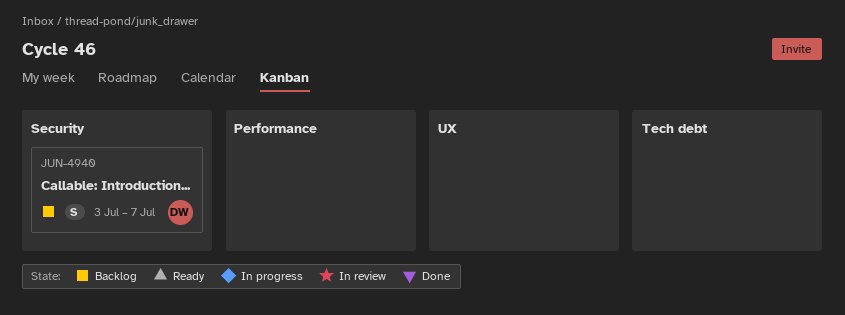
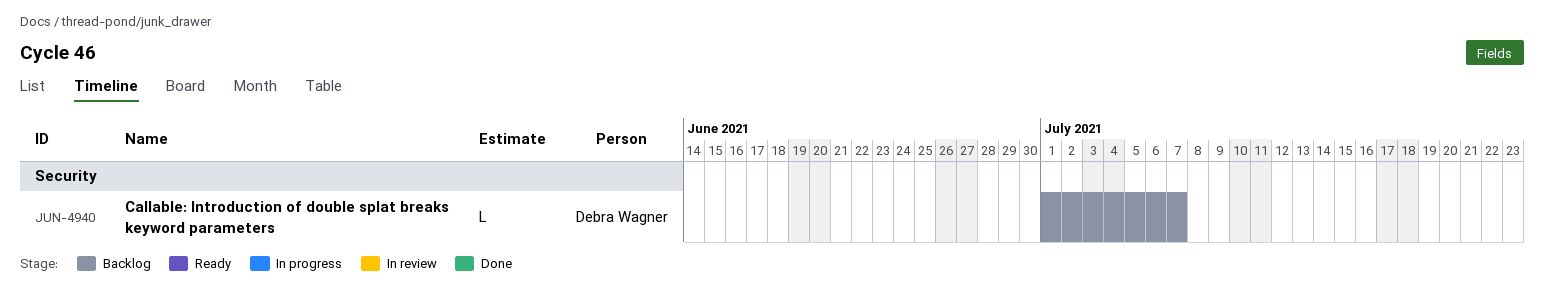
JUN-4940, estimate: S -> L
JUN-4940, start: Jul 3 -> Jul 1

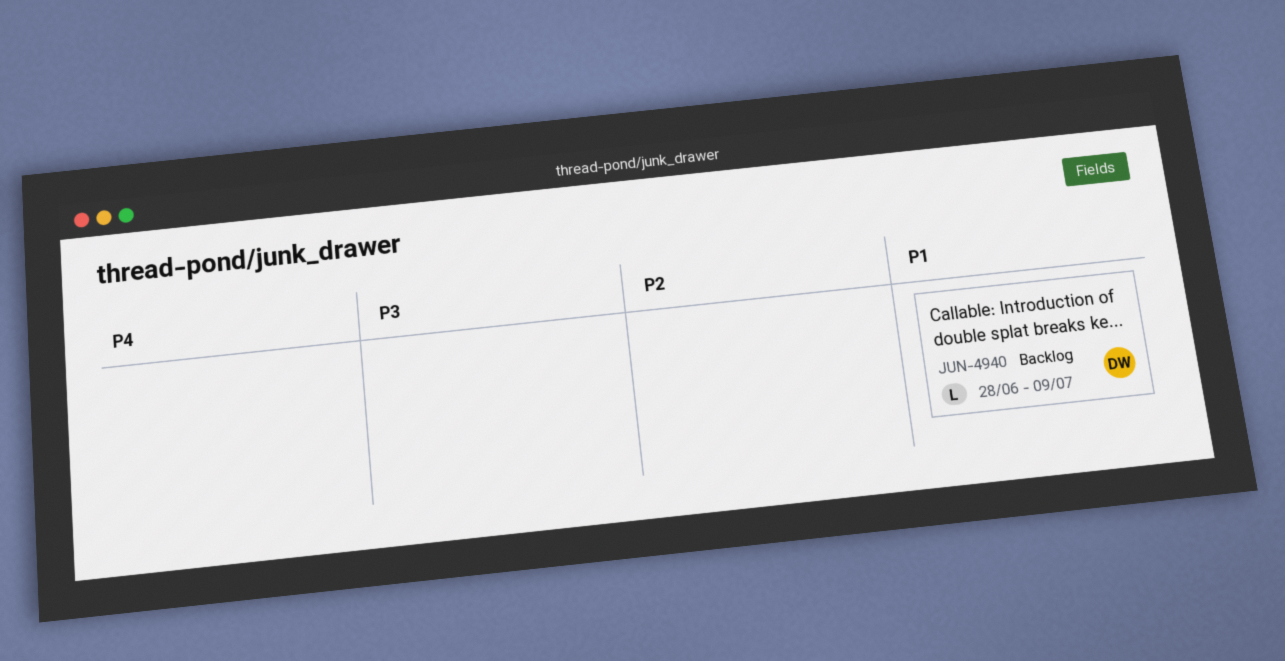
JUN-4940, start: Jul 1 -> Jun 28
JUN-4940, due: Jul 7 -> Jul 9

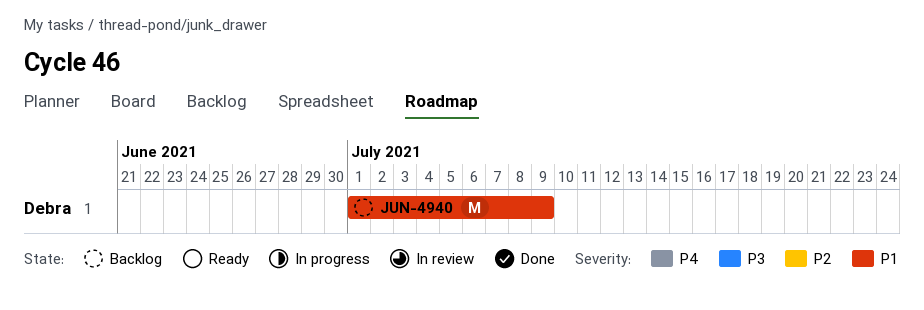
JUN-4940, estimate: L -> M
JUN-4940, start: Jun 28 -> Jul 1

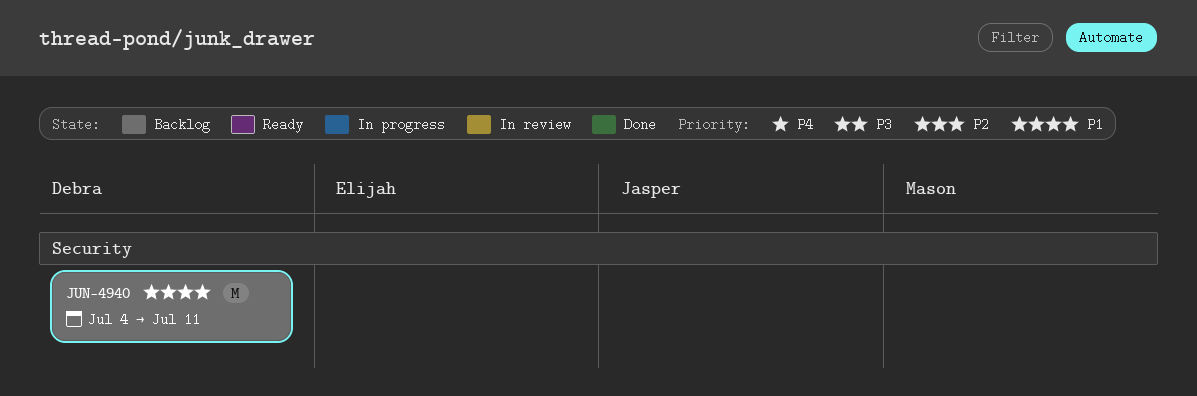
JUN-4940, start: Jul 1 -> Jul 4
JUN-4940, due: Jul 9 -> Jul 11

